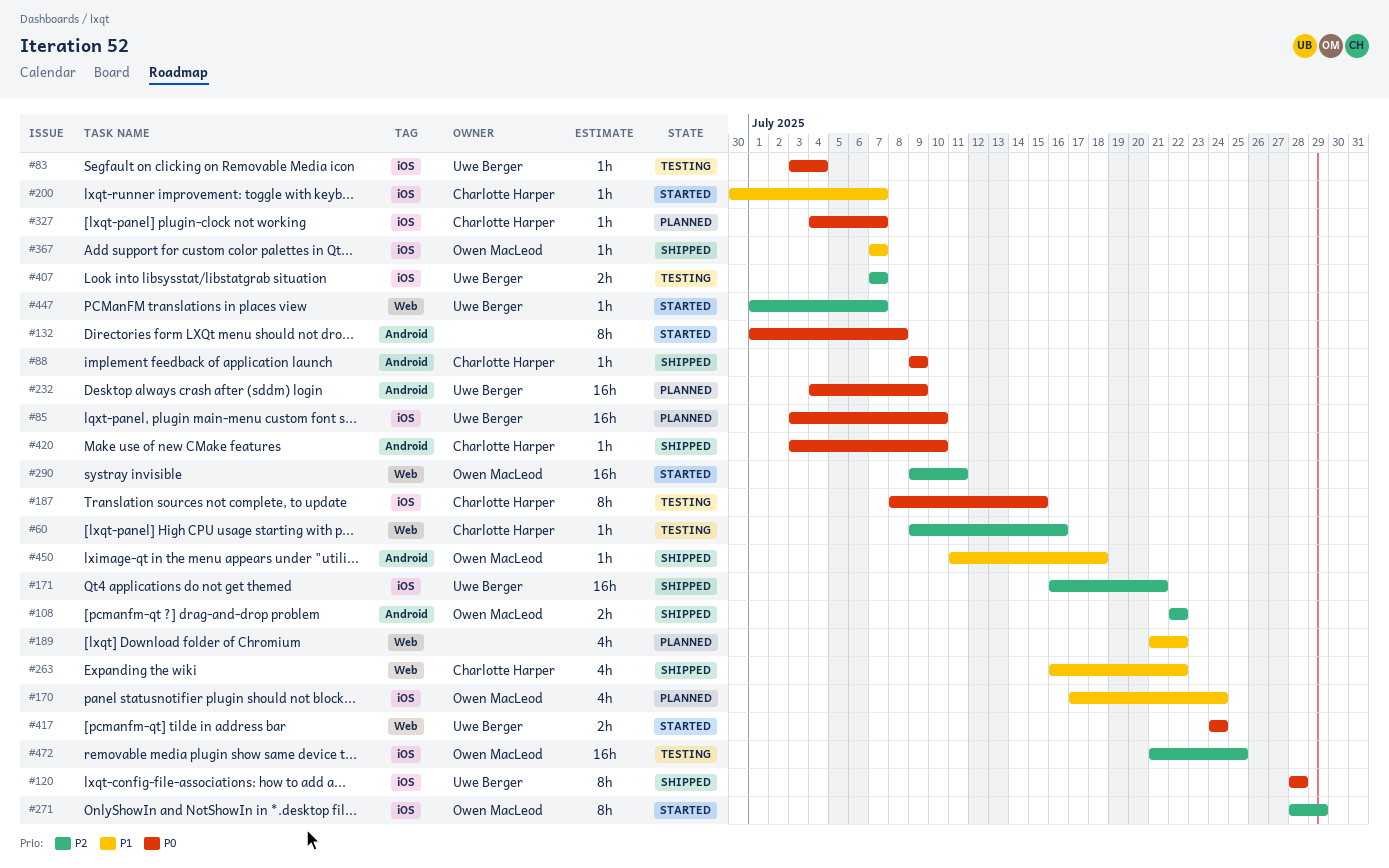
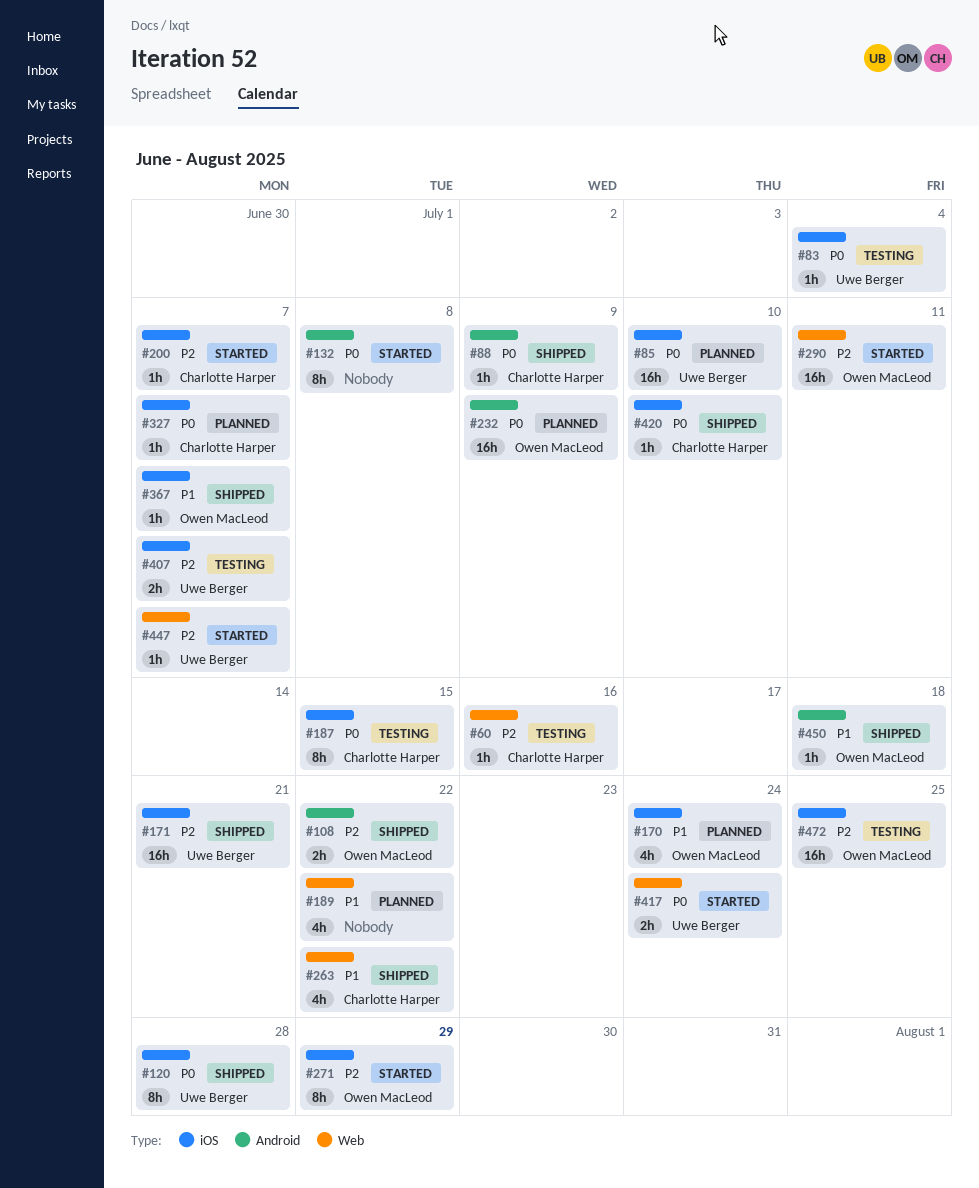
#200, priority: P1 -> P2
#232, owner: Uwe Berger -> Owen MacLeod
#420, label: Android -> iOS

